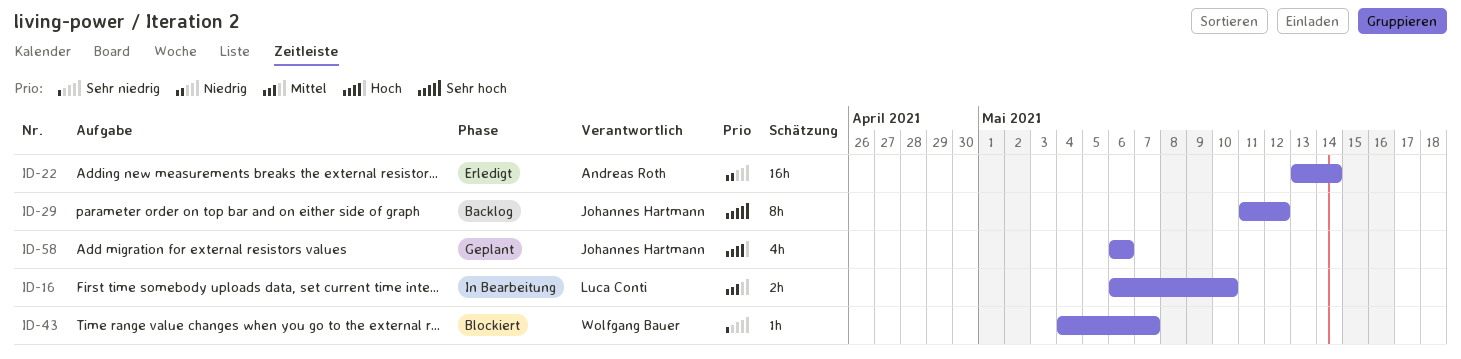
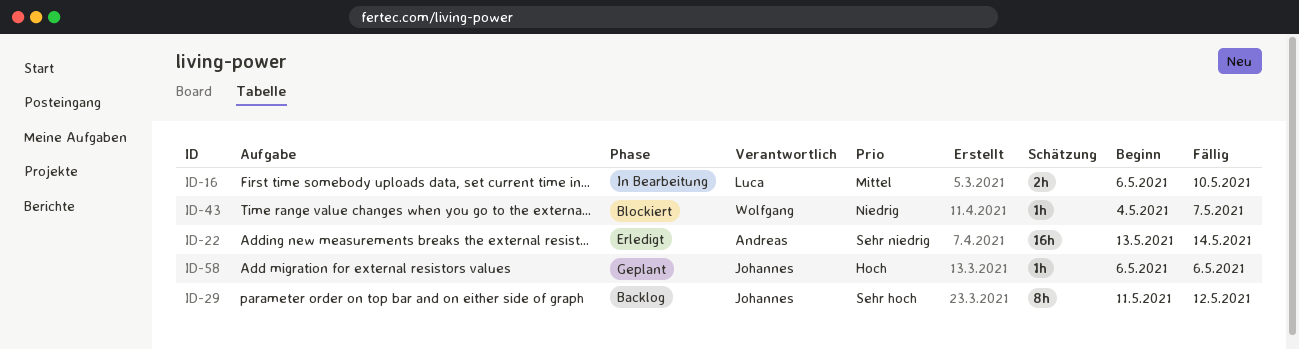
ID-22, priority: Niedrig -> Sehr niedrig
ID-43, priority: Sehr niedrig -> Niedrig
ID-58, estimate: 4h -> 1h

